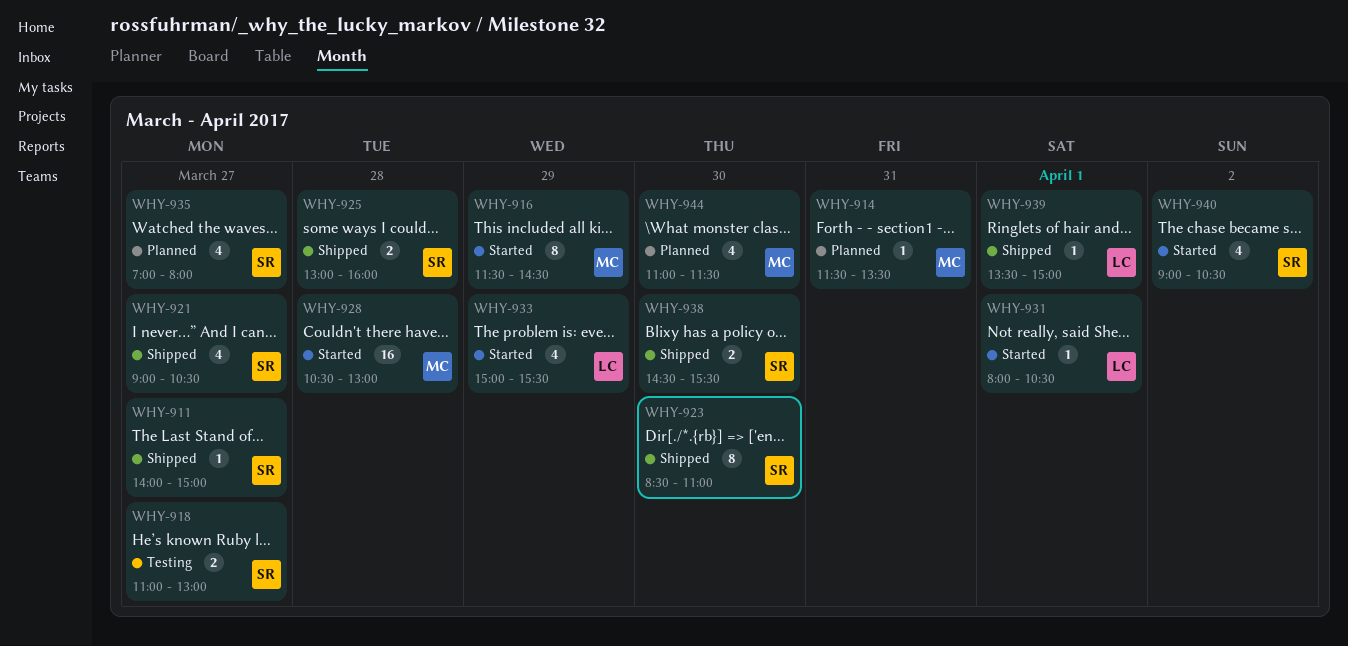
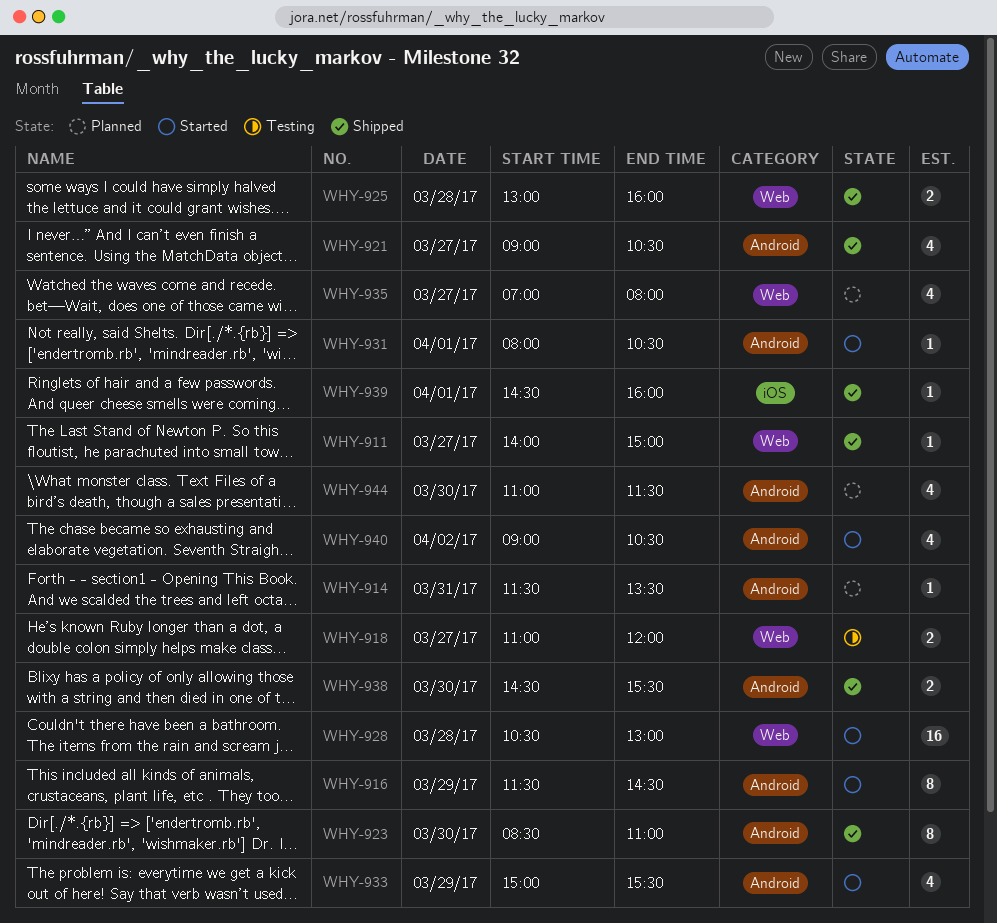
WHY-918, ends: 13:00 -> 12:00
WHY-939, begins: 13:30 -> 14:30
WHY-939, ends: 15:00 -> 16:00

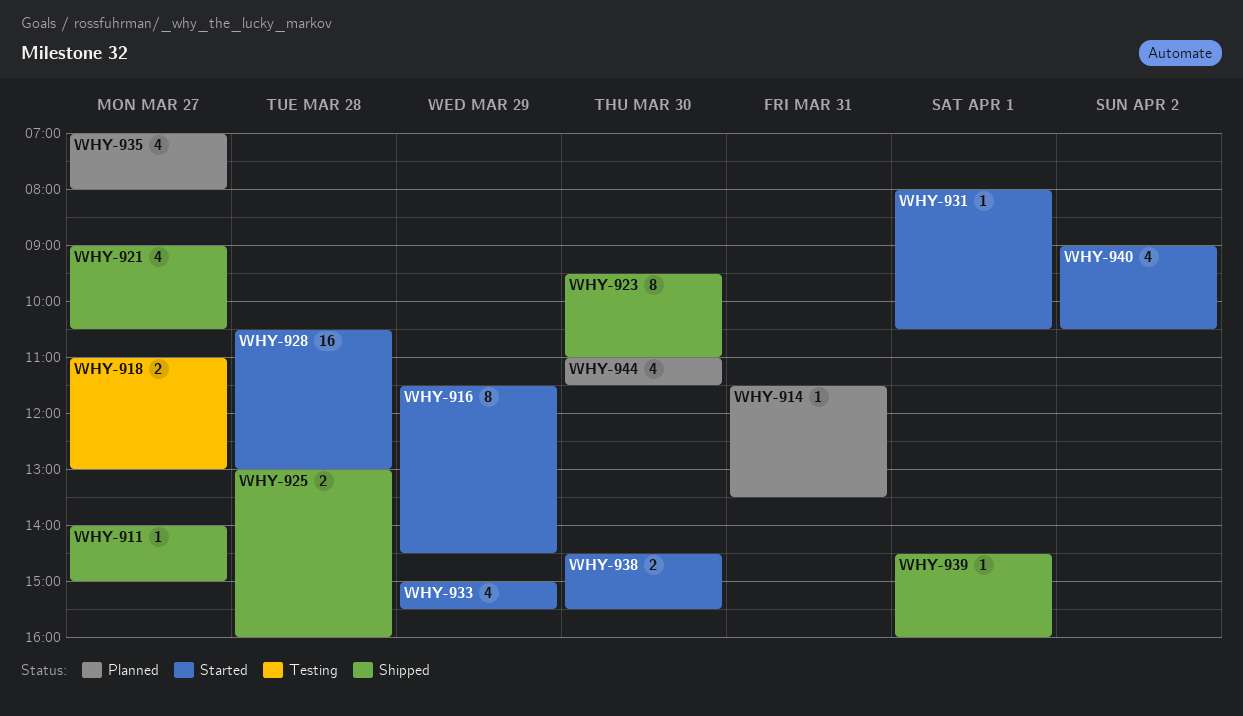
WHY-918, ends: 12:00 -> 13:00
WHY-923, begins: 08:30 -> 09:30
WHY-938, status: Shipped -> Started

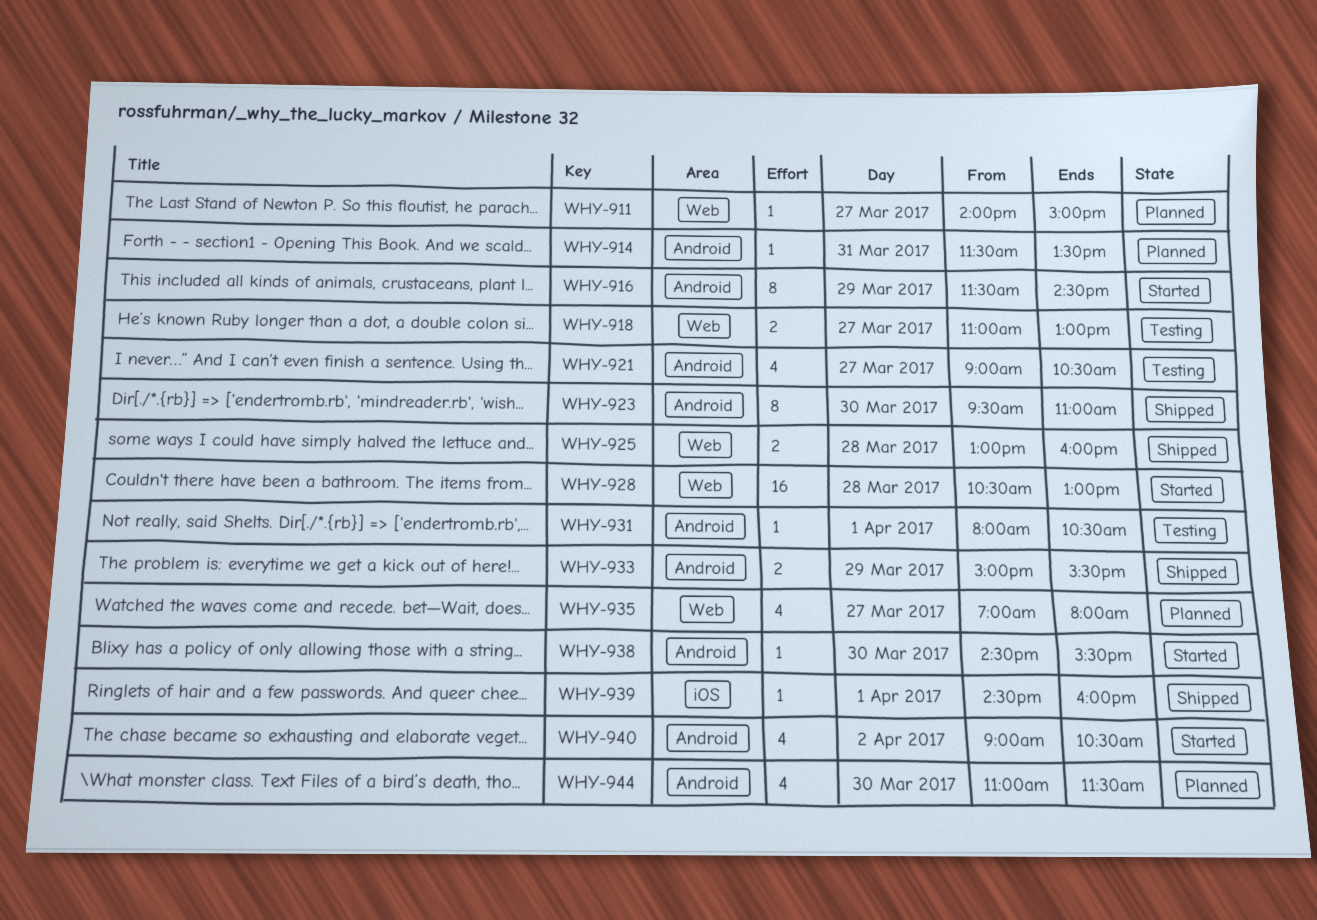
WHY-911, status: Shipped -> Planned
WHY-921, status: Shipped -> Testing
WHY-931, status: Started -> Testing
WHY-933, status: Started -> Shipped
WHY-933, estimate: 4 -> 2
WHY-938, estimate: 2 -> 1

